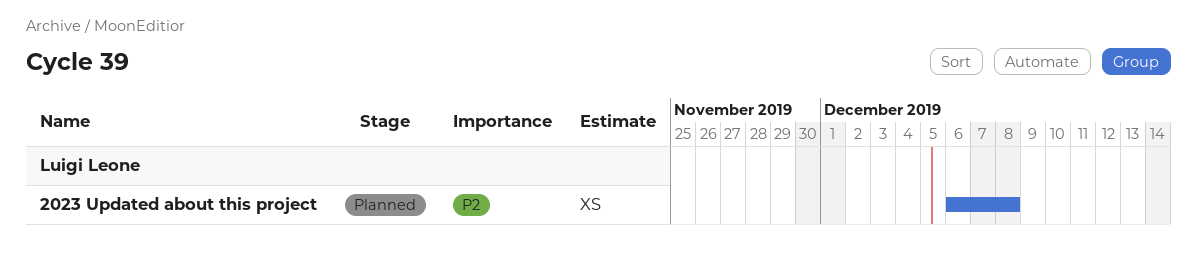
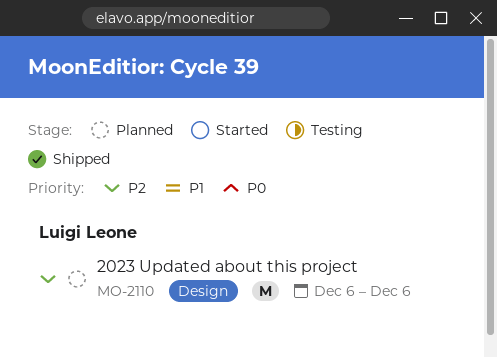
2023 Updated about this project, estimate: XS -> M
2023 Updated about this project, due: Dec 8 -> Dec 6

